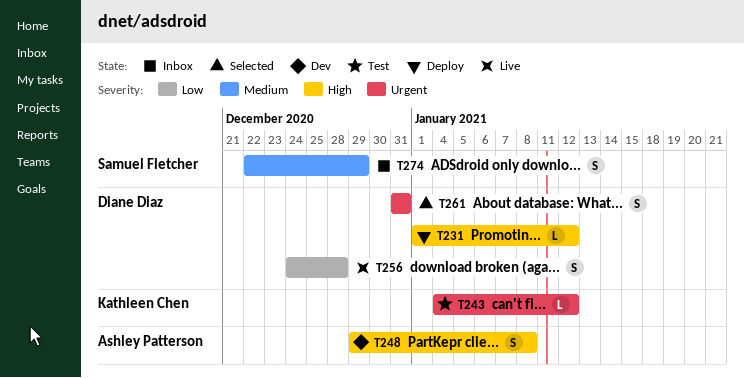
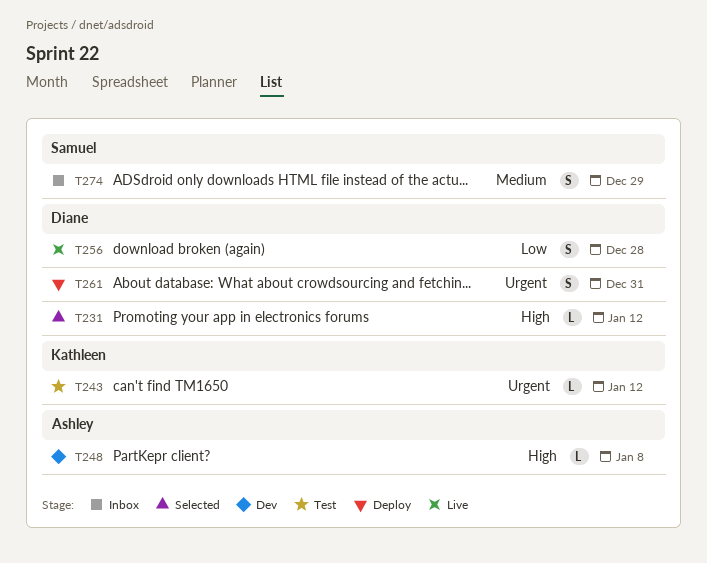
T231, status: Deploy -> Selected
T248, estimate: S -> L
T261, status: Selected -> Deploy

